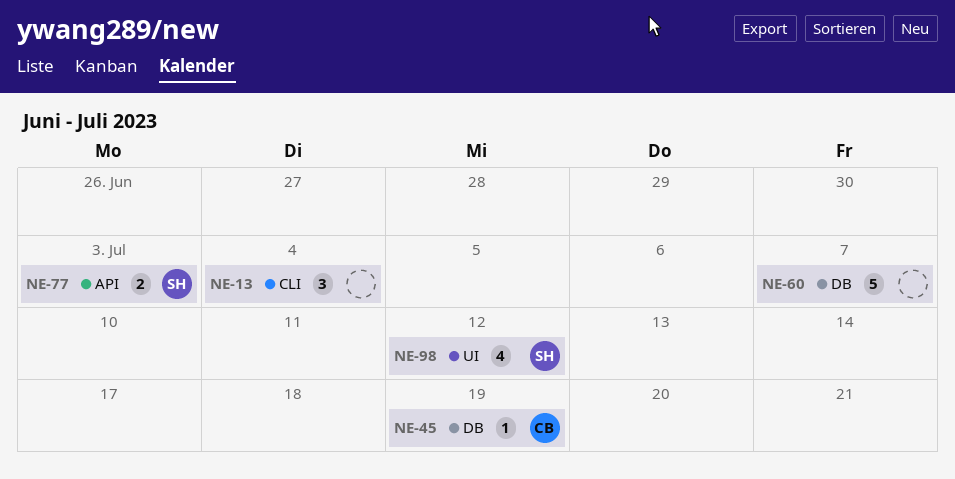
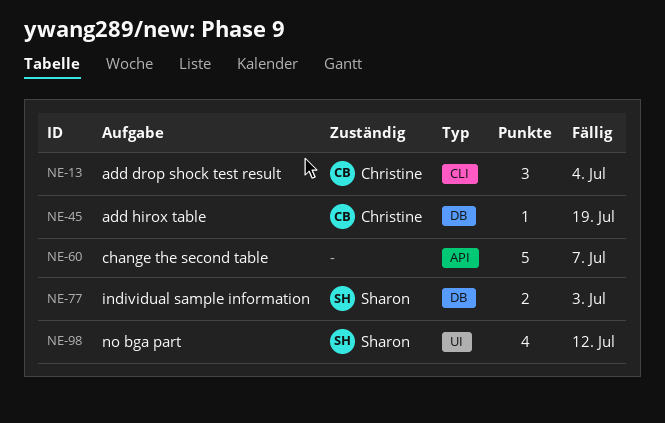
NE-13, owner: none -> Christine
NE-60, label: DB -> API
NE-77, label: API -> DB

